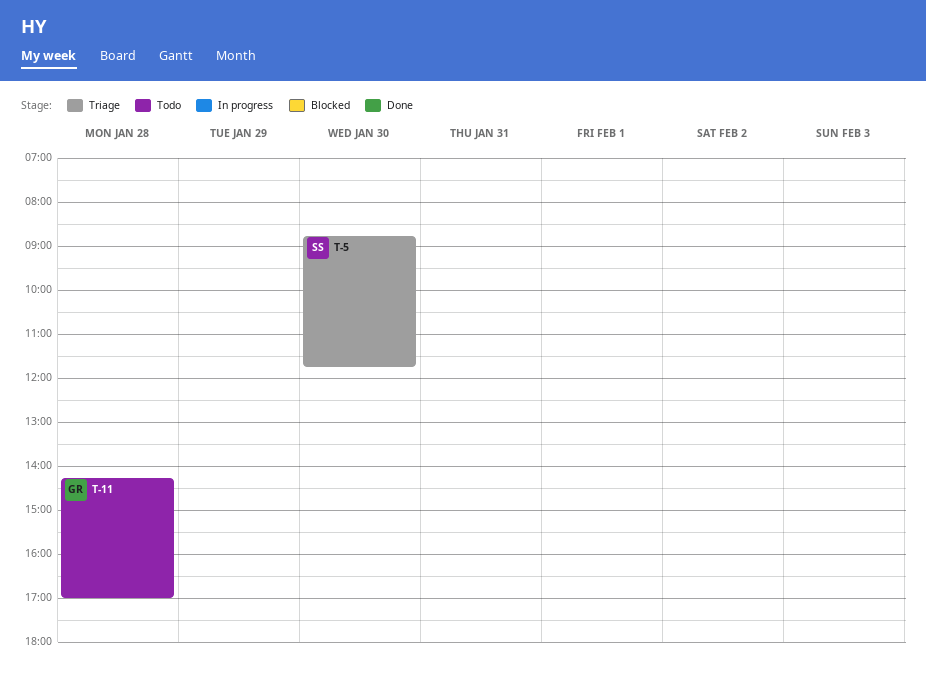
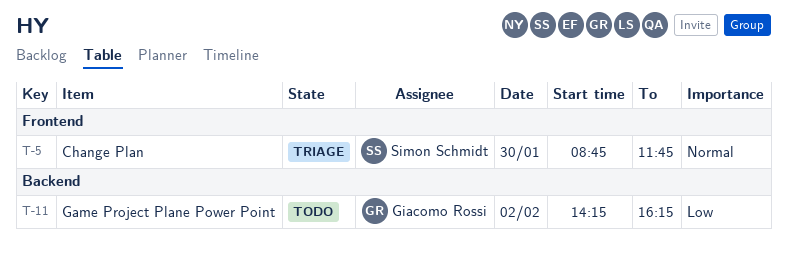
T-11, day: Jan 28 -> Feb 2
T-11, ends: 17:00 -> 16:15

